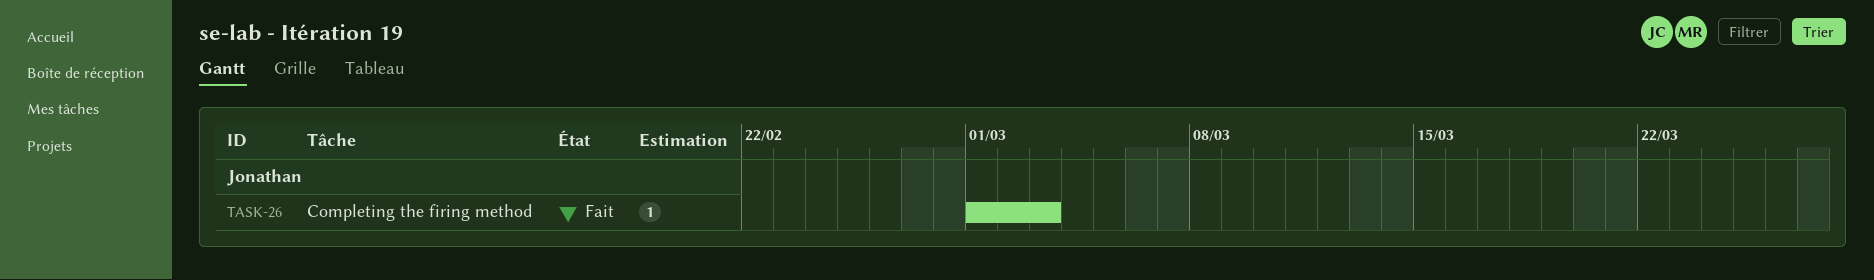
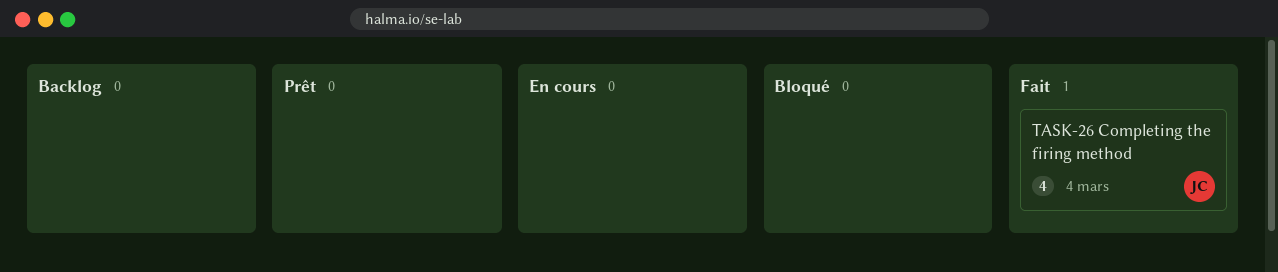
TASK-26, estimate: 1 -> 4
TASK-26, due: Mar 3 -> Mar 4

